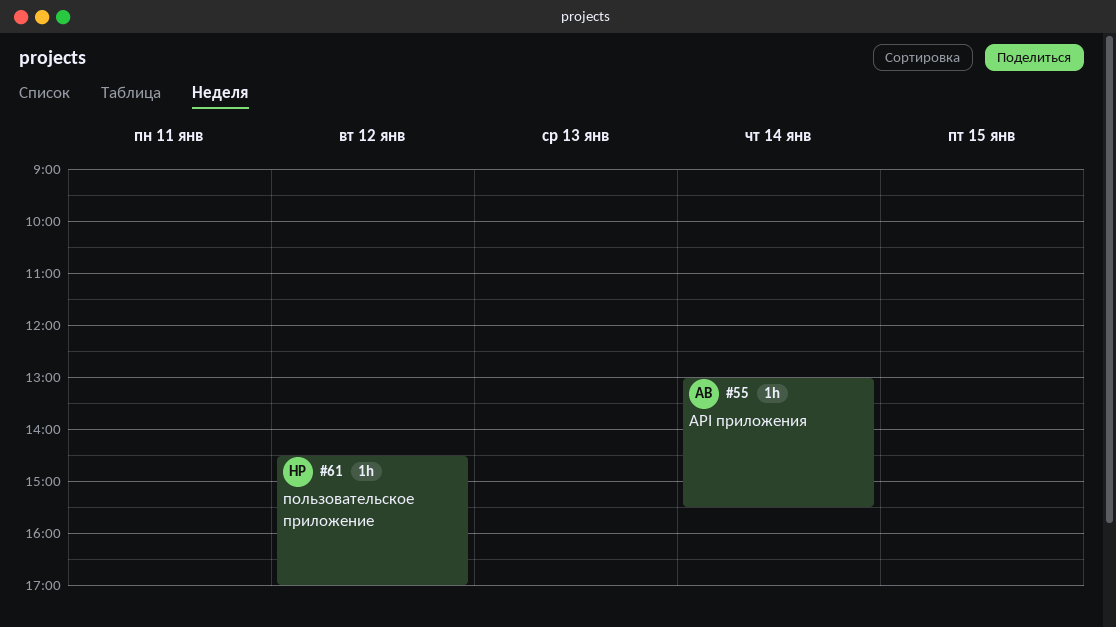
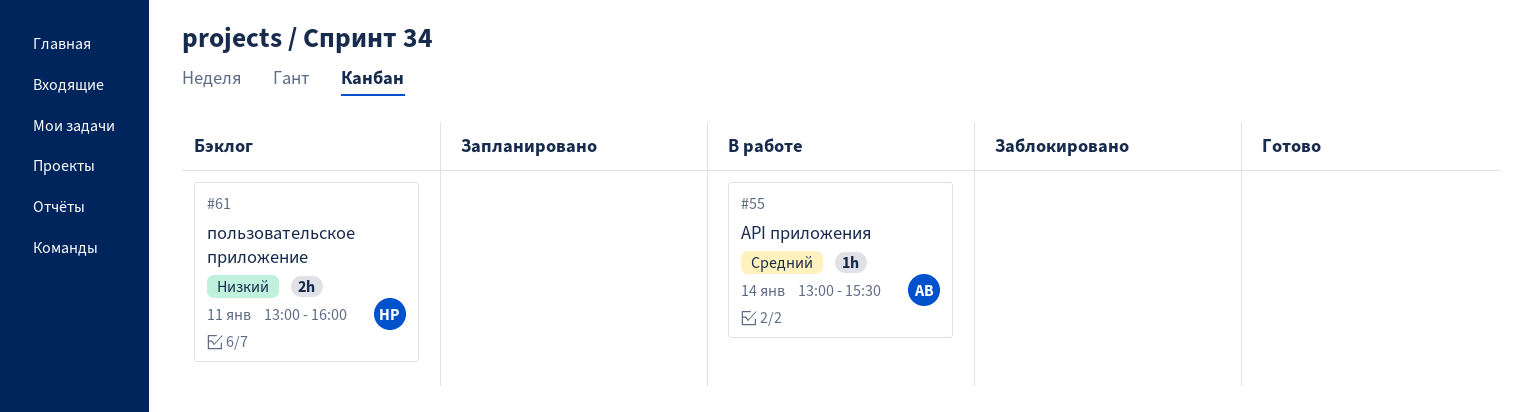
#61, estimate: 1h -> 2h
#61, day: Jan 12 -> Jan 11
#61, begins: 14:30 -> 13:00
#61, ends: 17:00 -> 16:00

